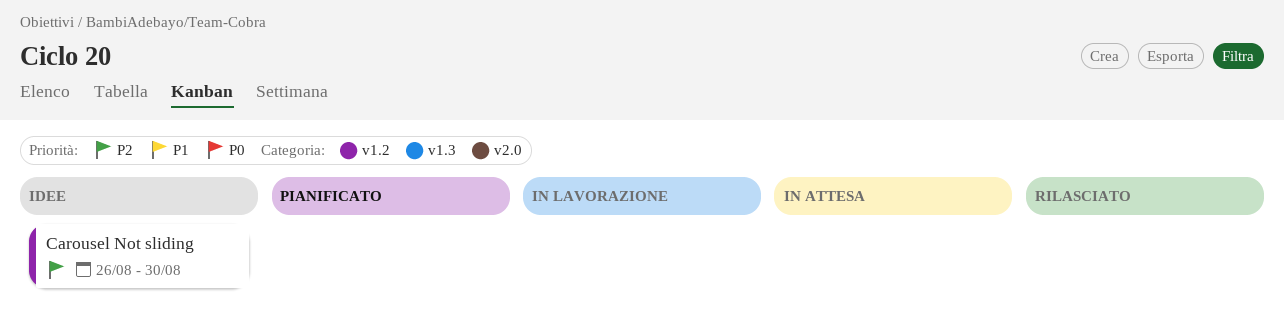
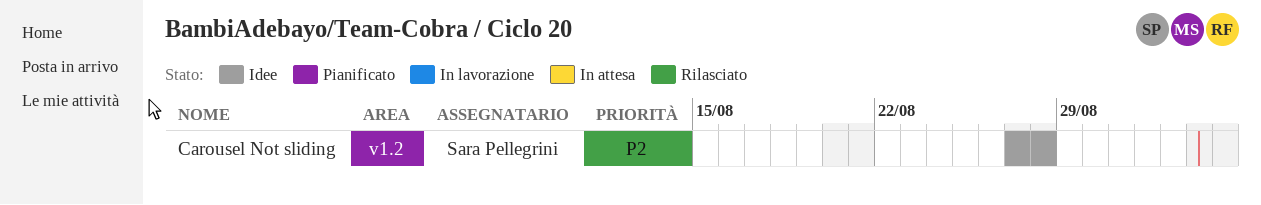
Carousel Not sliding, start: Aug 26 -> Aug 27
Carousel Not sliding, due: Aug 30 -> Aug 28

